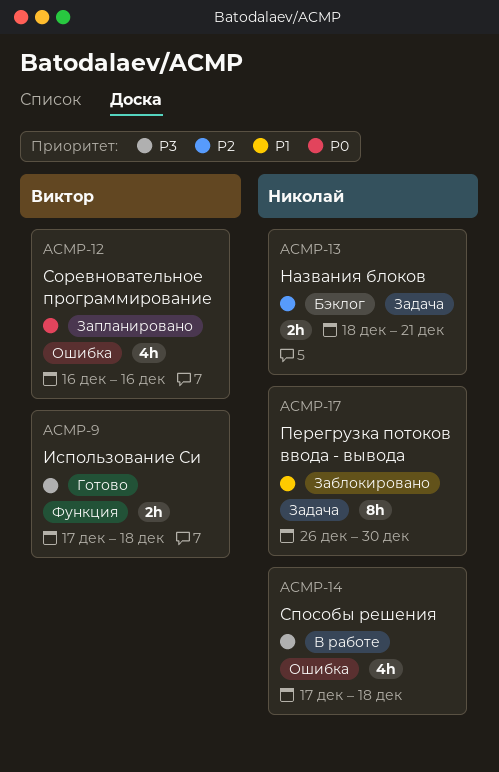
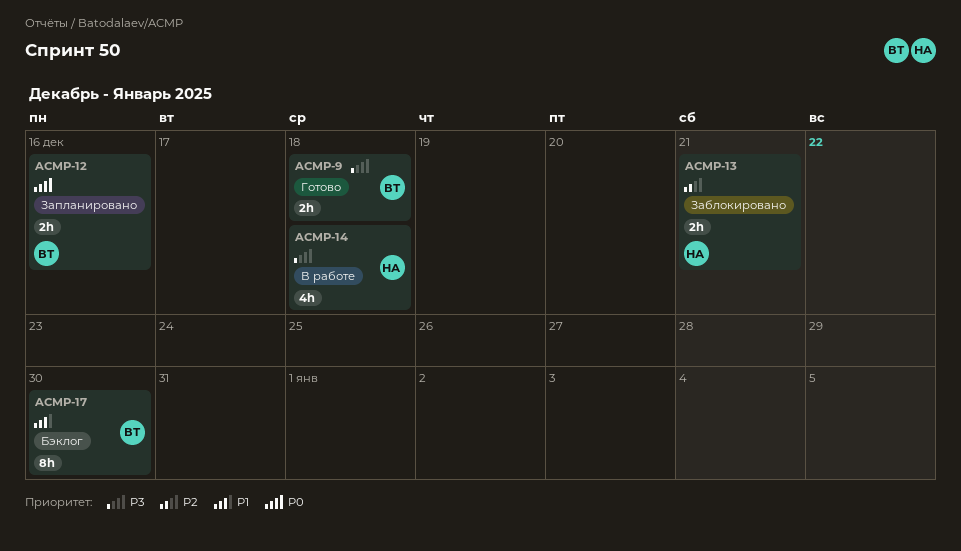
ACMP-12, estimate: 4h -> 2h
ACMP-13, status: Бэклог -> Заблокировано
ACMP-17, status: Заблокировано -> Бэклог
ACMP-17, owner: Николай -> Виктор

